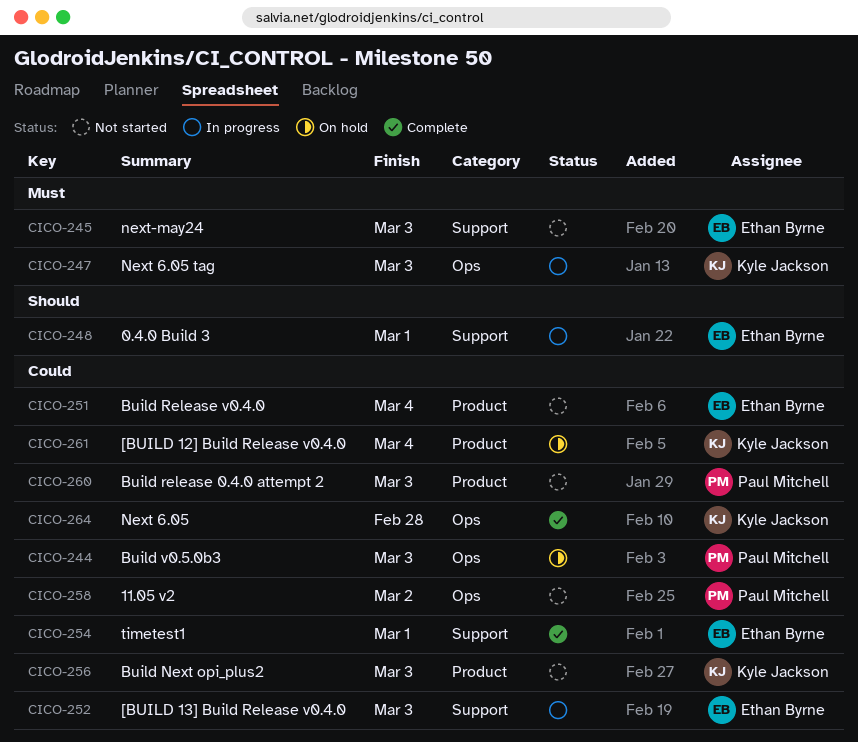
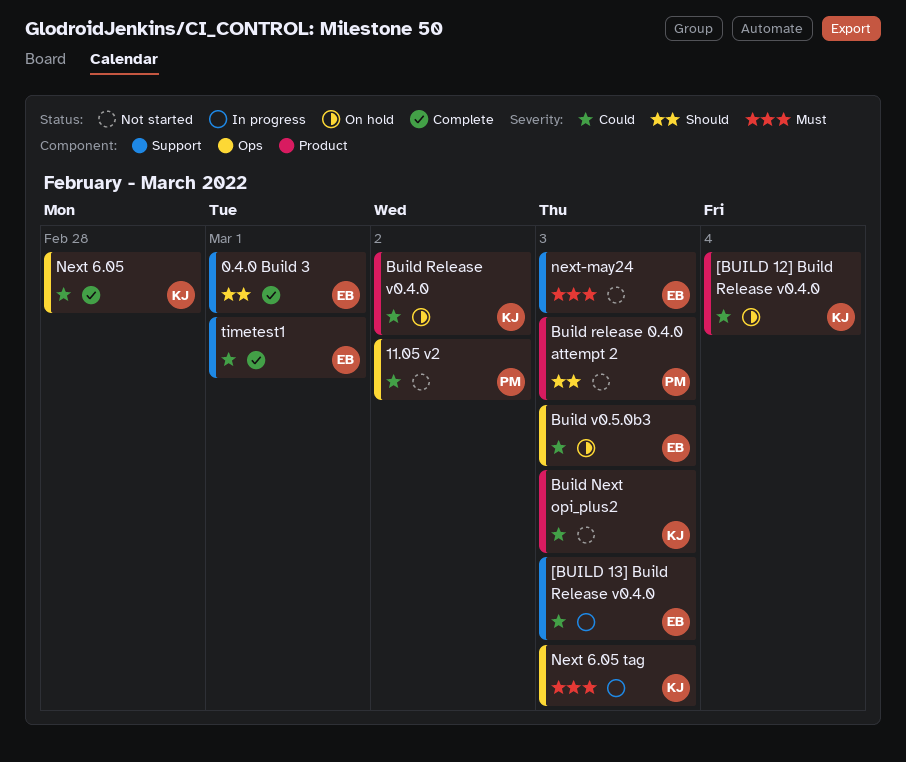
0.4.0 Build 3, status: In progress -> Complete
Build release 0.4.0 attempt 2, priority: Could -> Should
Build Release v0.4.0, status: Not started -> On hold
Build Release v0.4.0, owner: Ethan Byrne -> Kyle Jackson
Build Release v0.4.0, due: Mar 4 -> Mar 2
Build v0.5.0b3, owner: Paul Mitchell -> Ethan Byrne

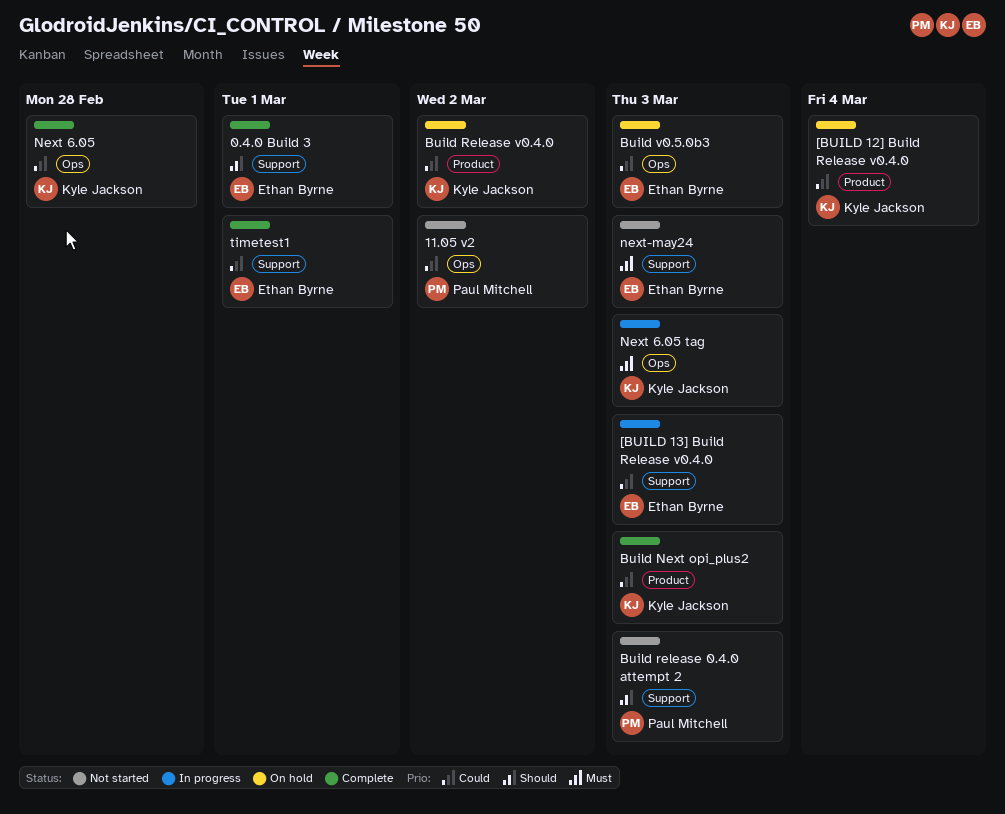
Build Next opi_plus2, status: Not started -> Complete
Build release 0.4.0 attempt 2, label: Product -> Support

